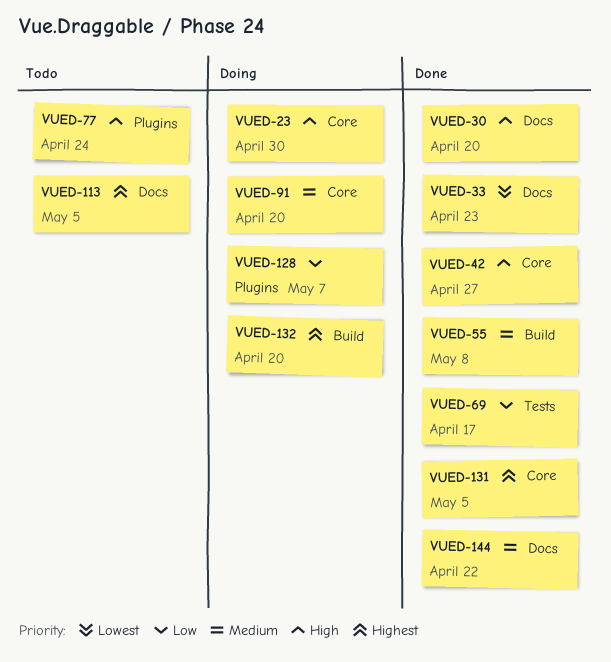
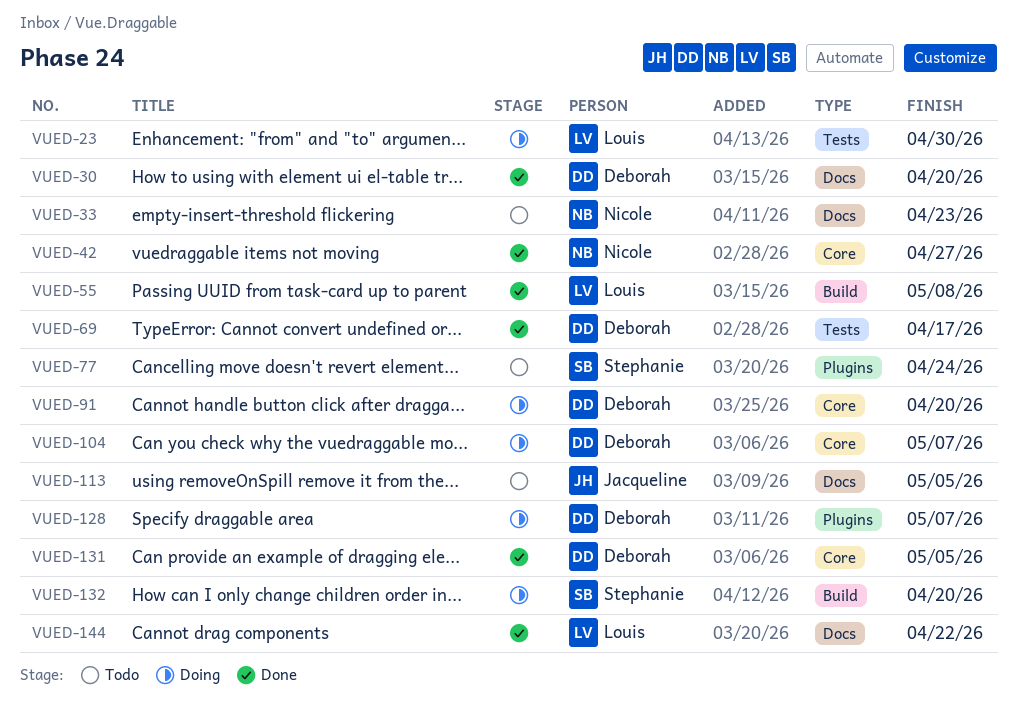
VUED-23, label: Core -> Tests
VUED-33, status: Done -> Todo
VUED-104: none -> present

